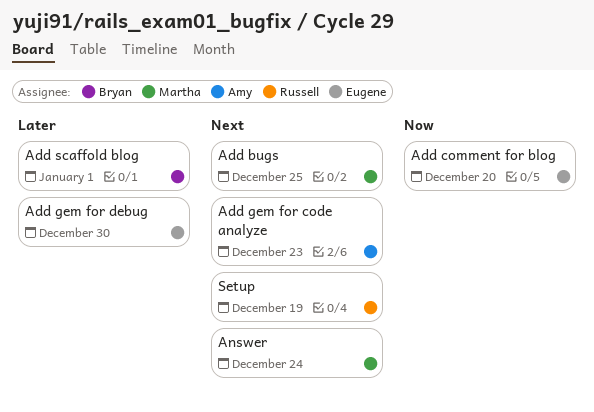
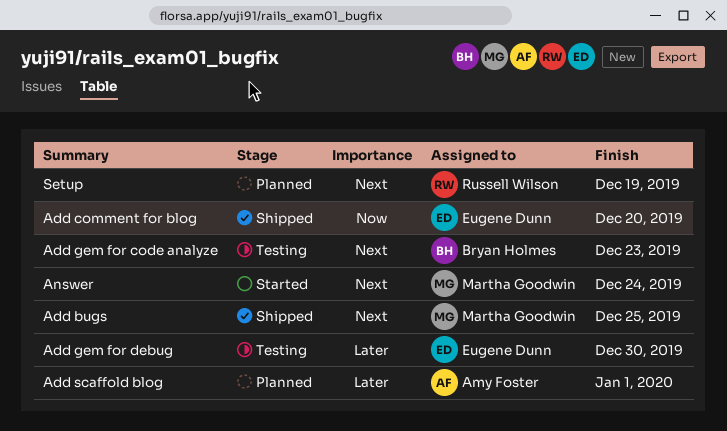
Add gem for code analyze, owner: Amy Foster -> Bryan Holmes
Add scaffold blog, owner: Bryan Holmes -> Amy Foster

